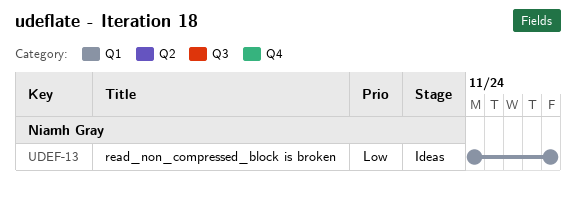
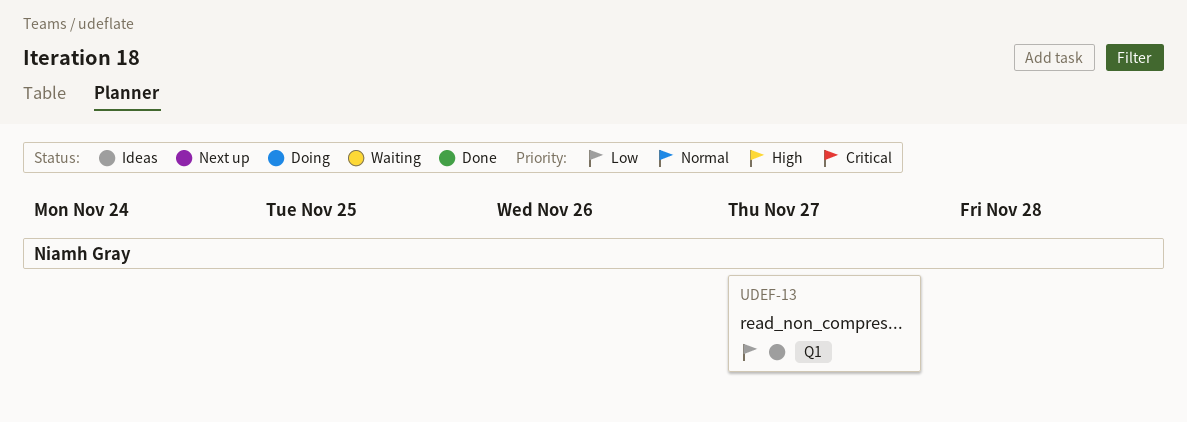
UDEF-13, due: Nov 28 -> Nov 27

